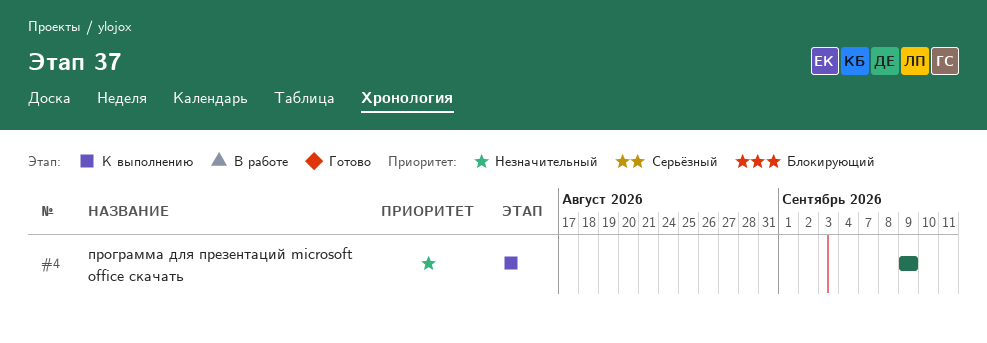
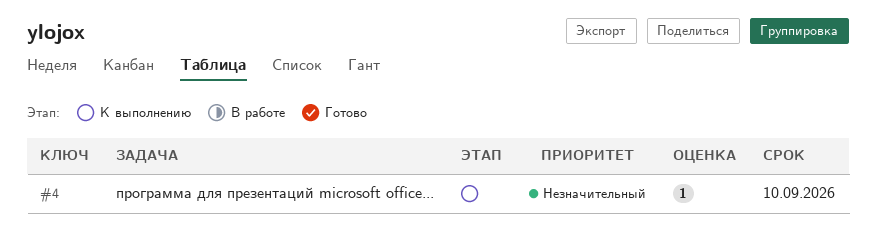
#4, due: Sep 9 -> Sep 10

